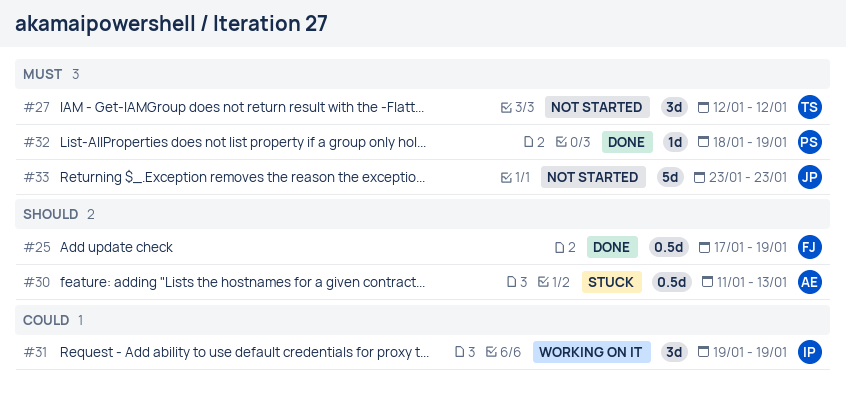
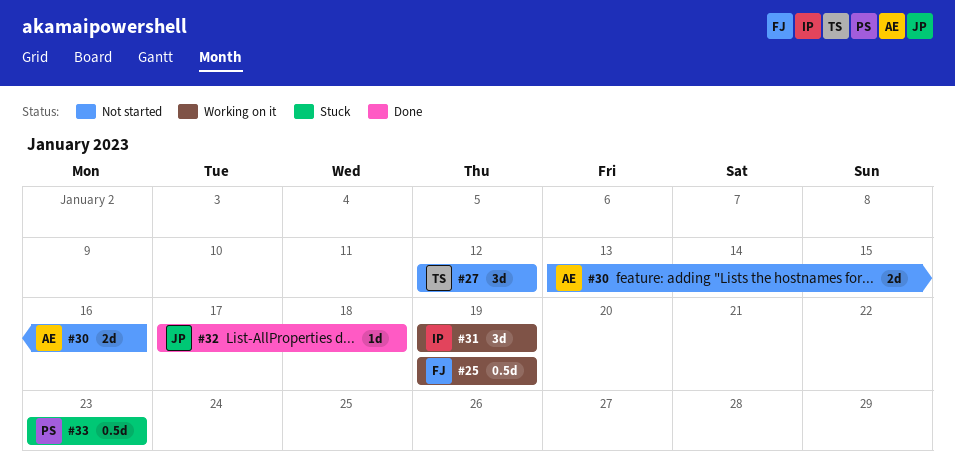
#25, status: Done -> Working on it
#25, start: Jan 17 -> Jan 19
#30, status: Stuck -> Not started
#30, estimate: 0.5d -> 2d
#30, start: Jan 11 -> Jan 13
#30, due: Jan 13 -> Jan 16
#32, owner: PS -> JP
#32, start: Jan 18 -> Jan 17
#32, due: Jan 19 -> Jan 18
#33, status: Not started -> Stuck
#33, owner: JP -> PS
#33, estimate: 5d -> 0.5d

